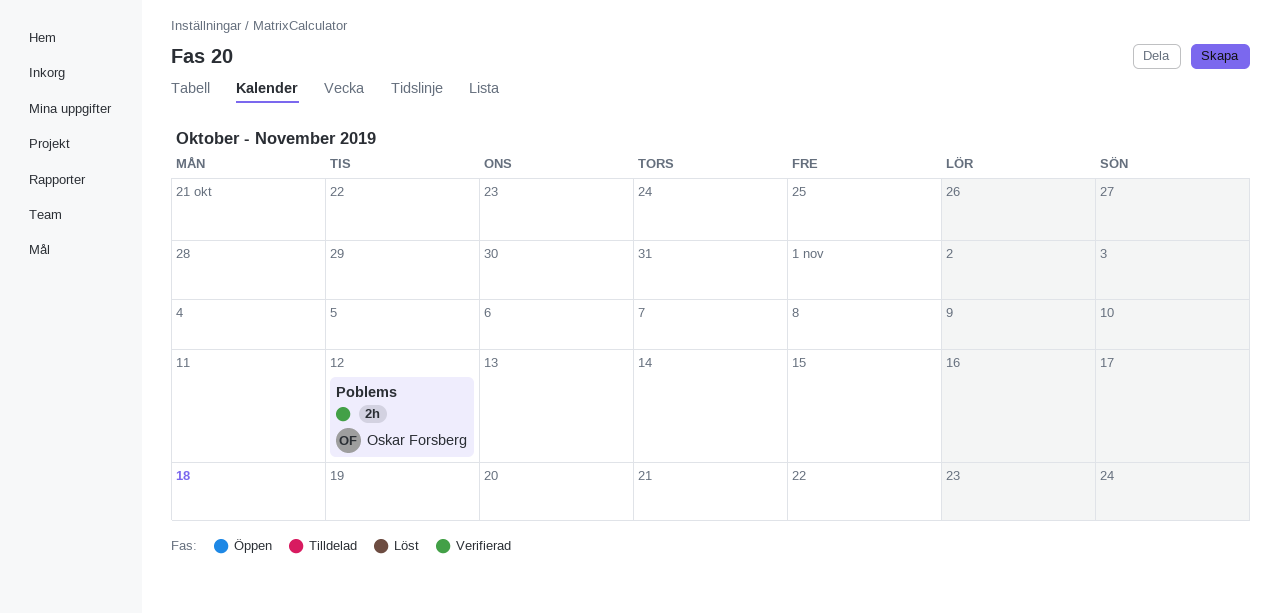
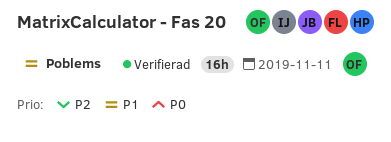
Poblems, estimate: 2h -> 16h
Poblems, due: Nov 12 -> Nov 11

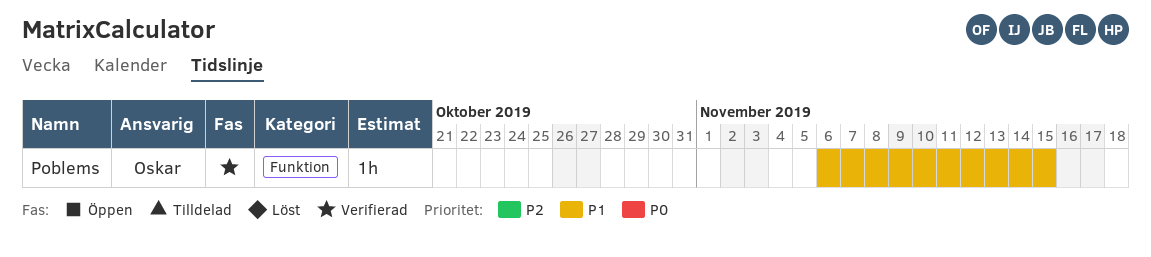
Poblems, estimate: 16h -> 1h
Poblems, due: Nov 11 -> Nov 15

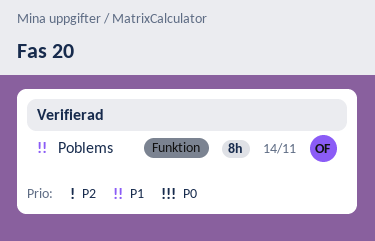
Poblems, estimate: 1h -> 8h
Poblems, due: Nov 15 -> Nov 14

